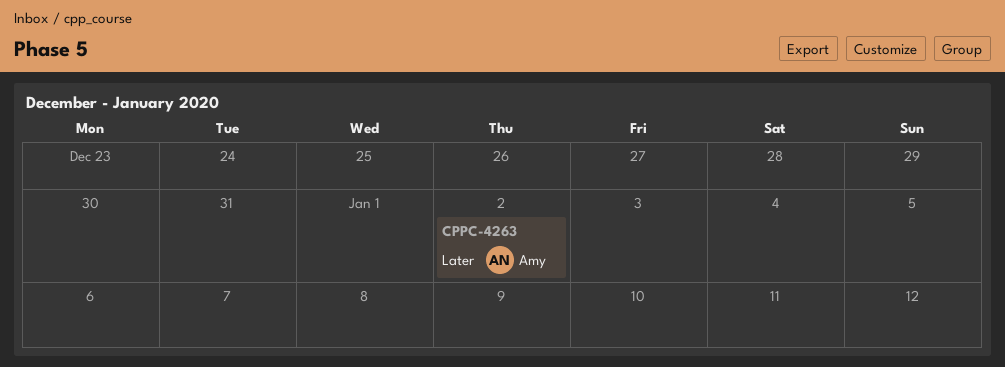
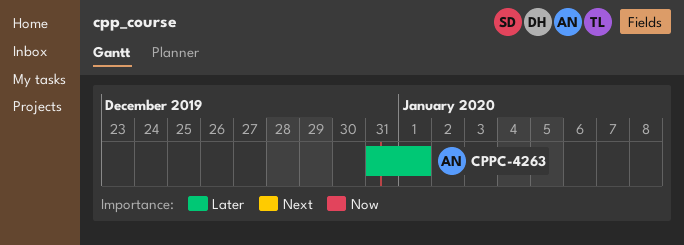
CPPC-4263, due: Jan 2 -> Jan 1

